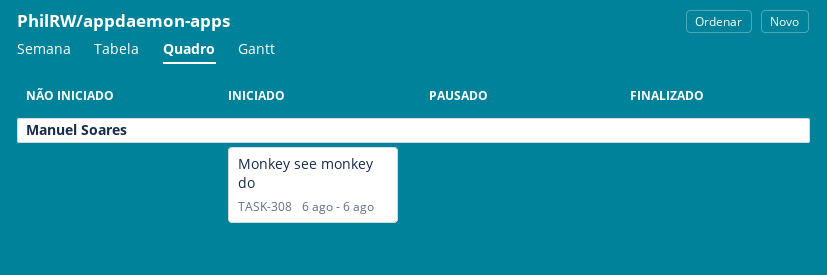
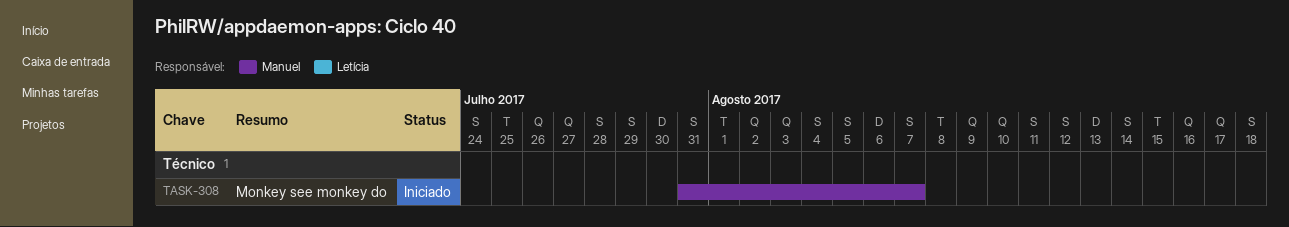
TASK-308, start: Aug 6 -> Jul 31
TASK-308, due: Aug 6 -> Aug 7

